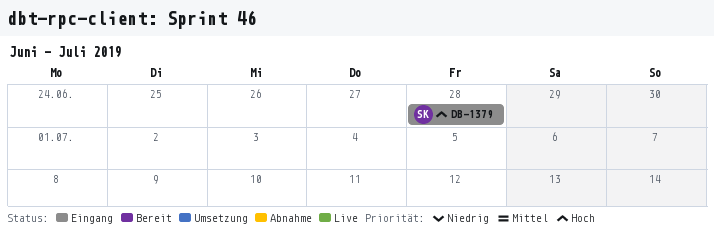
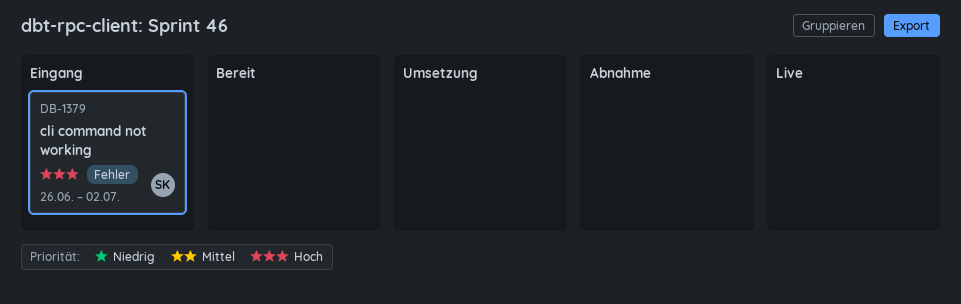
DB-1379, start: Jun 28 -> Jun 26
DB-1379, due: Jun 28 -> Jul 2

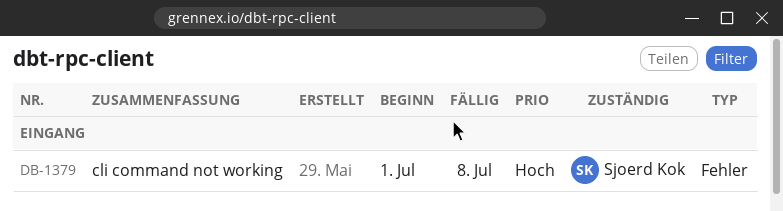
DB-1379, start: Jun 26 -> Jul 1
DB-1379, due: Jul 2 -> Jul 8

